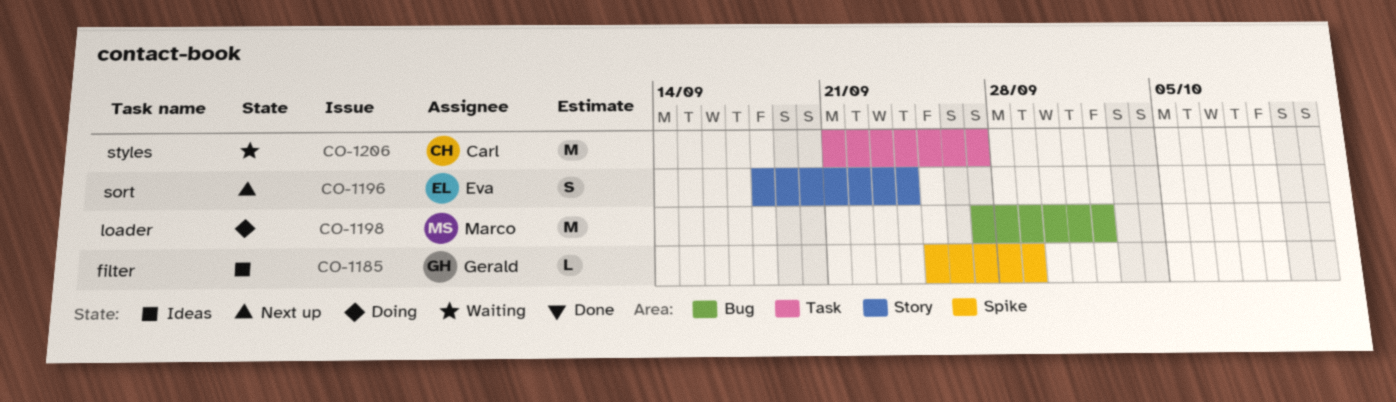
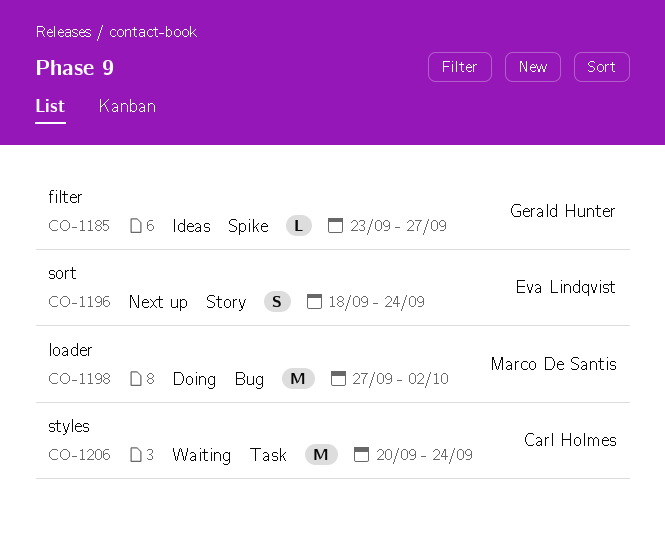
CO-1185, start: Sep 25 -> Sep 23
CO-1185, due: Sep 29 -> Sep 27
CO-1206, start: Sep 21 -> Sep 20
CO-1206, due: Sep 27 -> Sep 24

